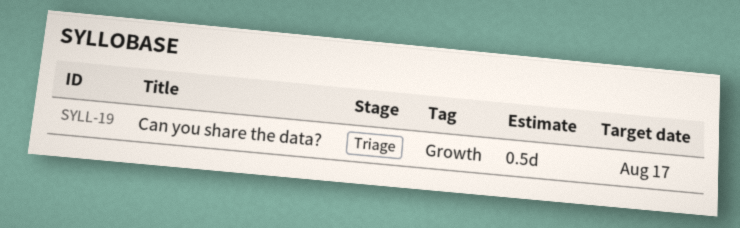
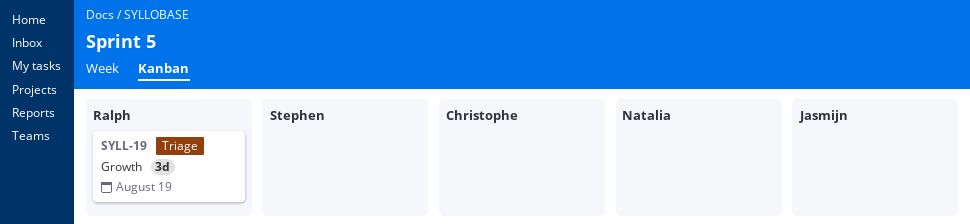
SYLL-19, estimate: 0.5d -> 3d
SYLL-19, due: Aug 17 -> Aug 19

